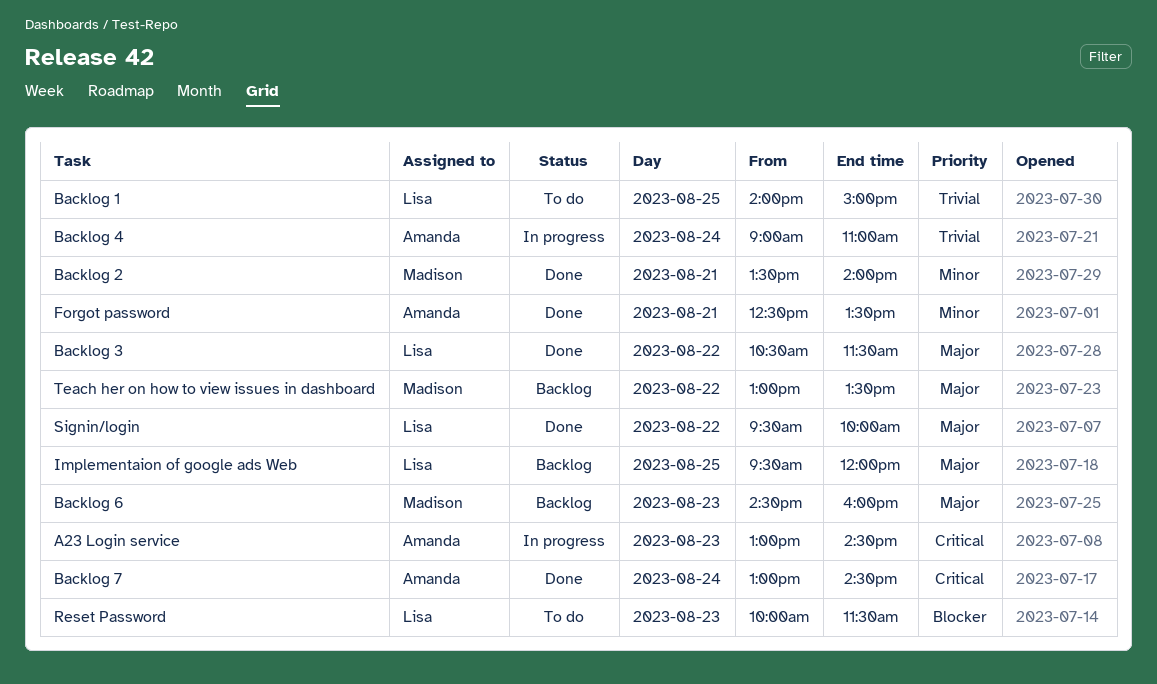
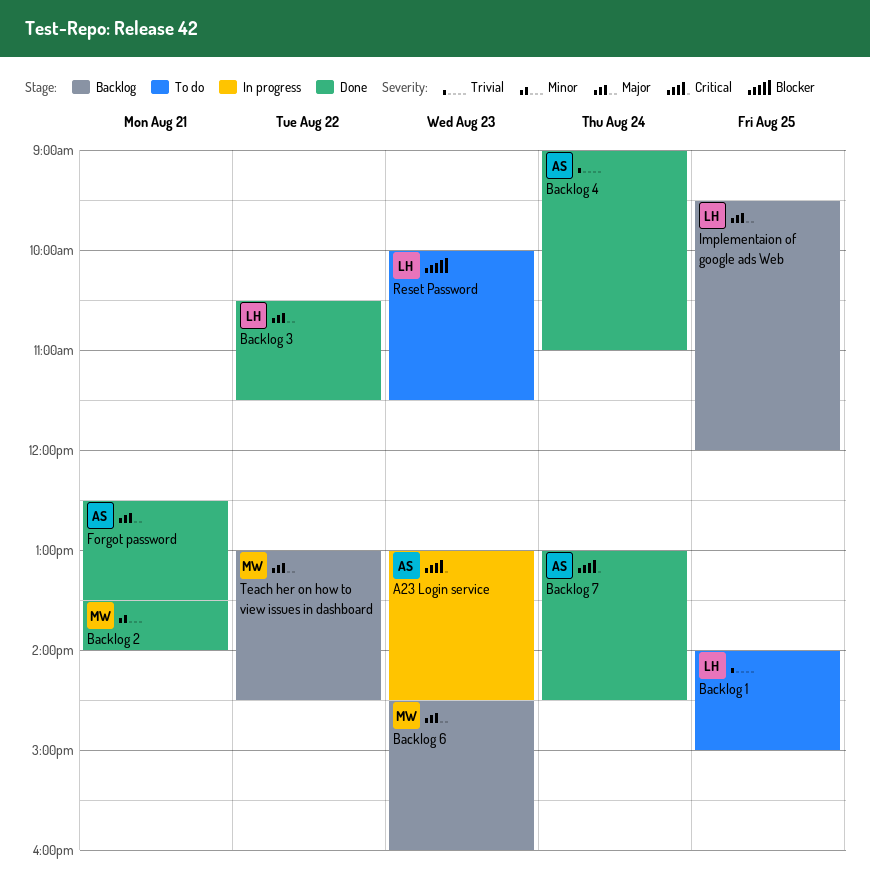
Backlog 4, status: In progress -> Done
Forgot password, priority: Minor -> Major
Signin/login: present -> none
Teach her on how to view issues in dashboard, ends: 13:30 -> 14:30

